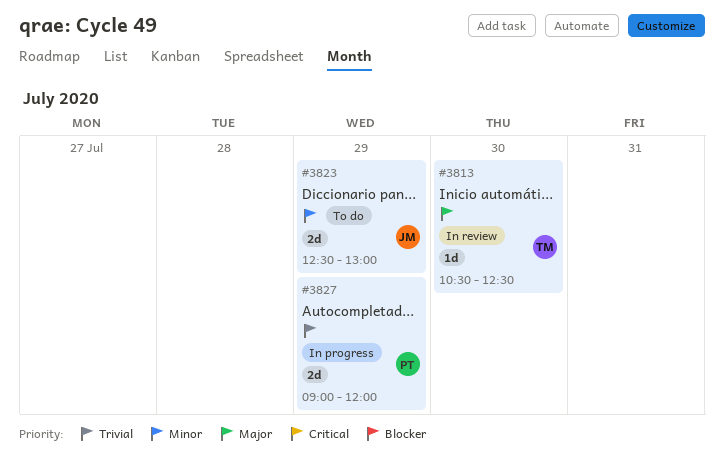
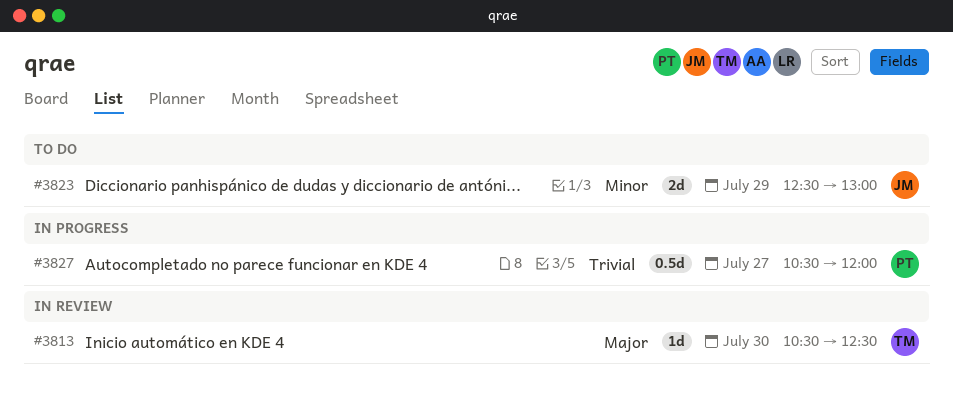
#3827, estimate: 2d -> 0.5d
#3827, day: Jul 29 -> Jul 27
#3827, begins: 09:00 -> 10:30

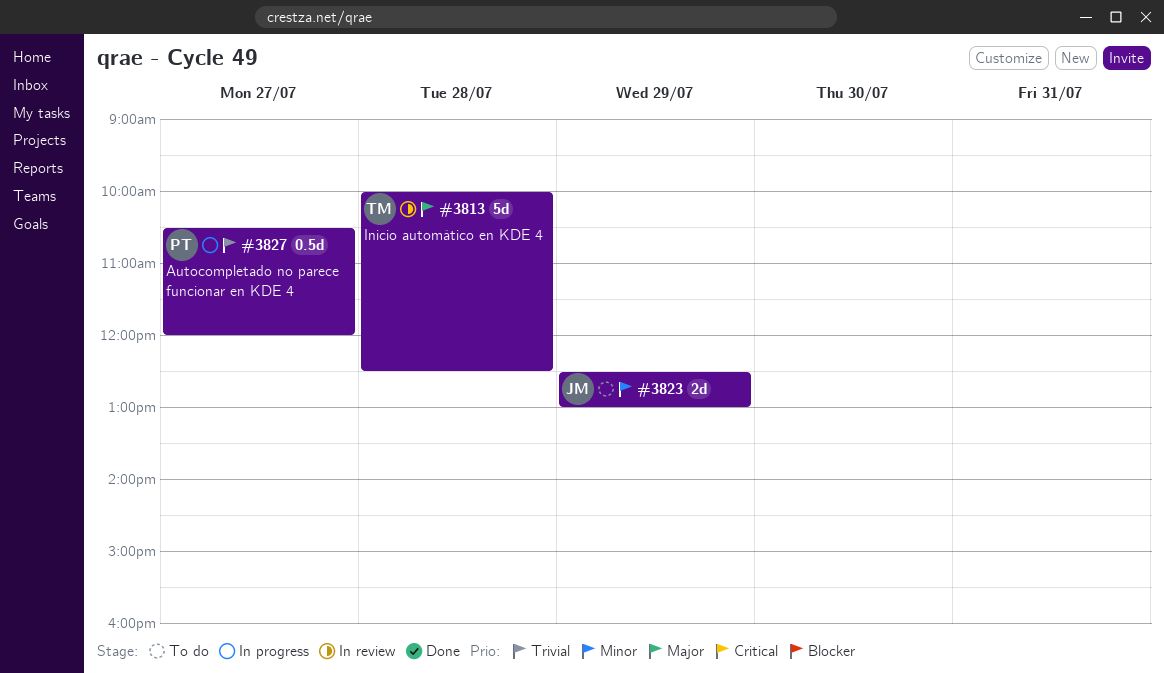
#3813, estimate: 1d -> 5d
#3813, day: Jul 30 -> Jul 28
#3813, begins: 10:30 -> 10:00

